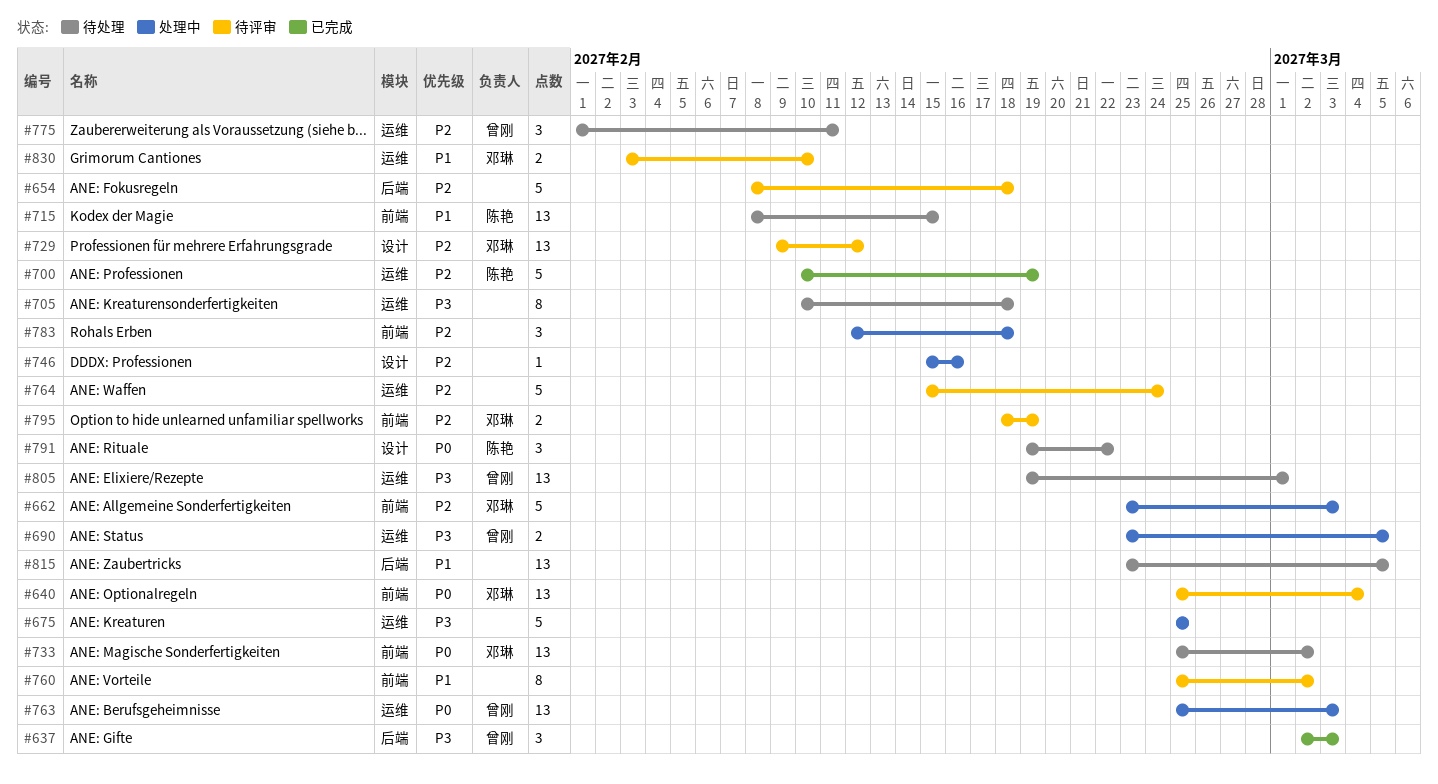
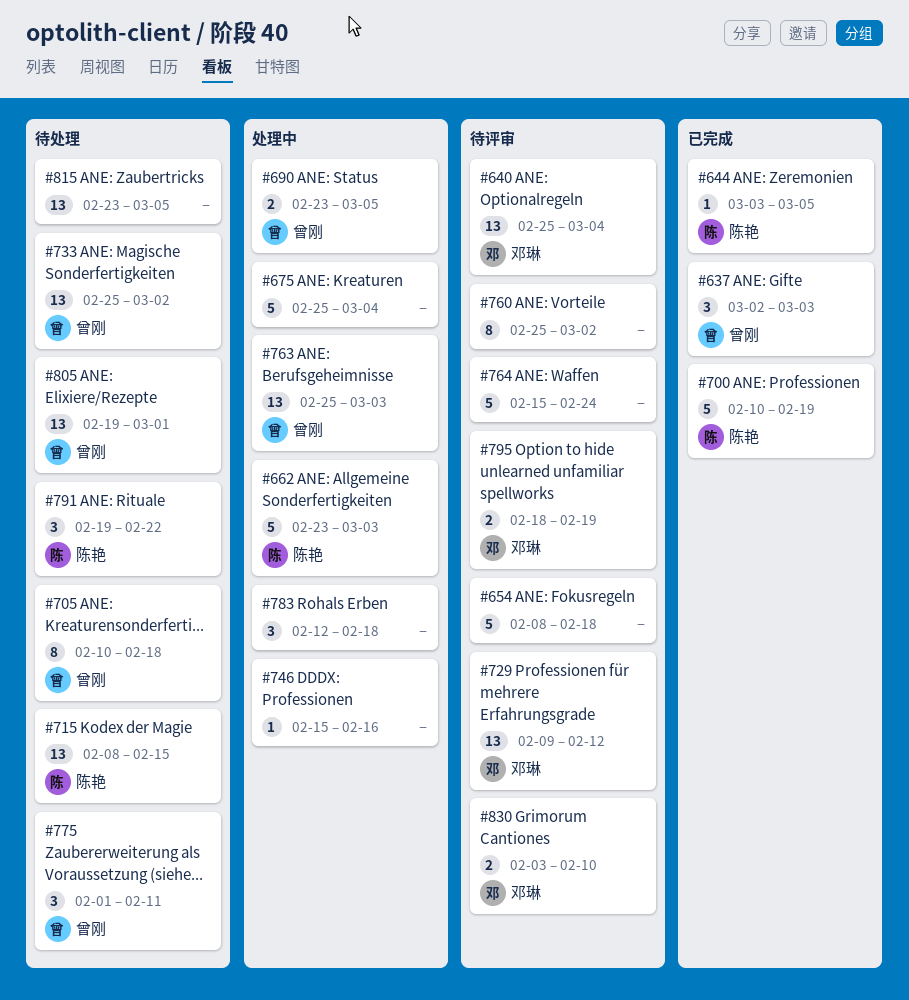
#644: none -> present
#662, owner: 邓琳 -> 陈艳
#675, due: Feb 25 -> Mar 4
#705, owner: none -> 曾刚
#733, owner: 邓琳 -> 曾刚

